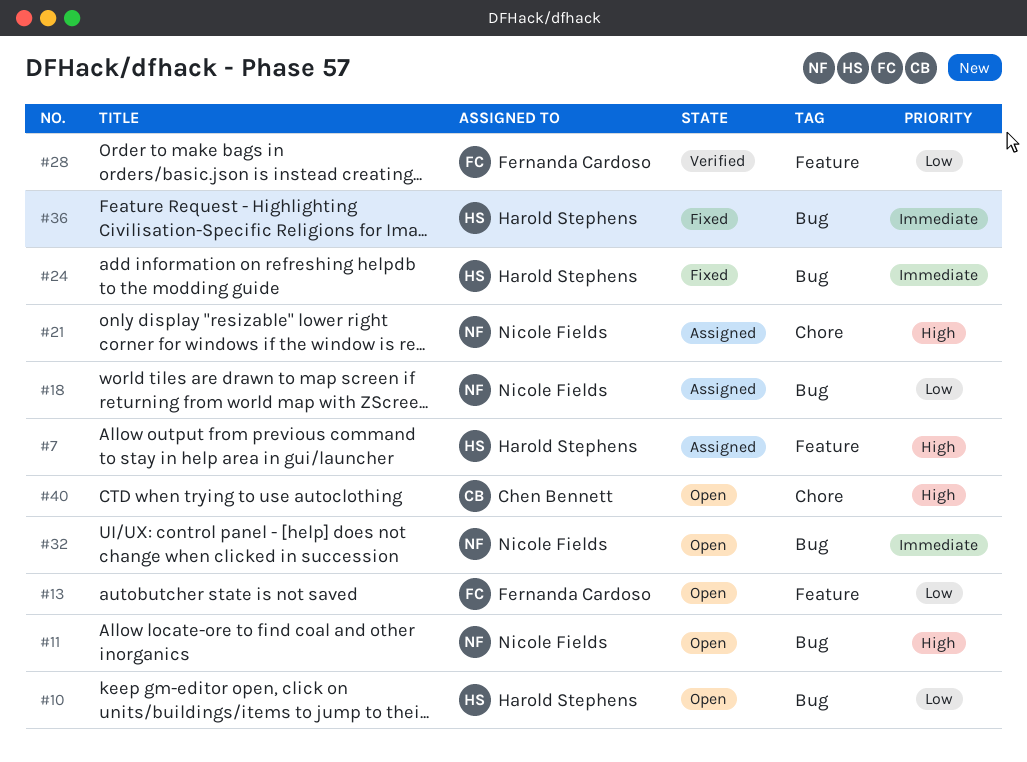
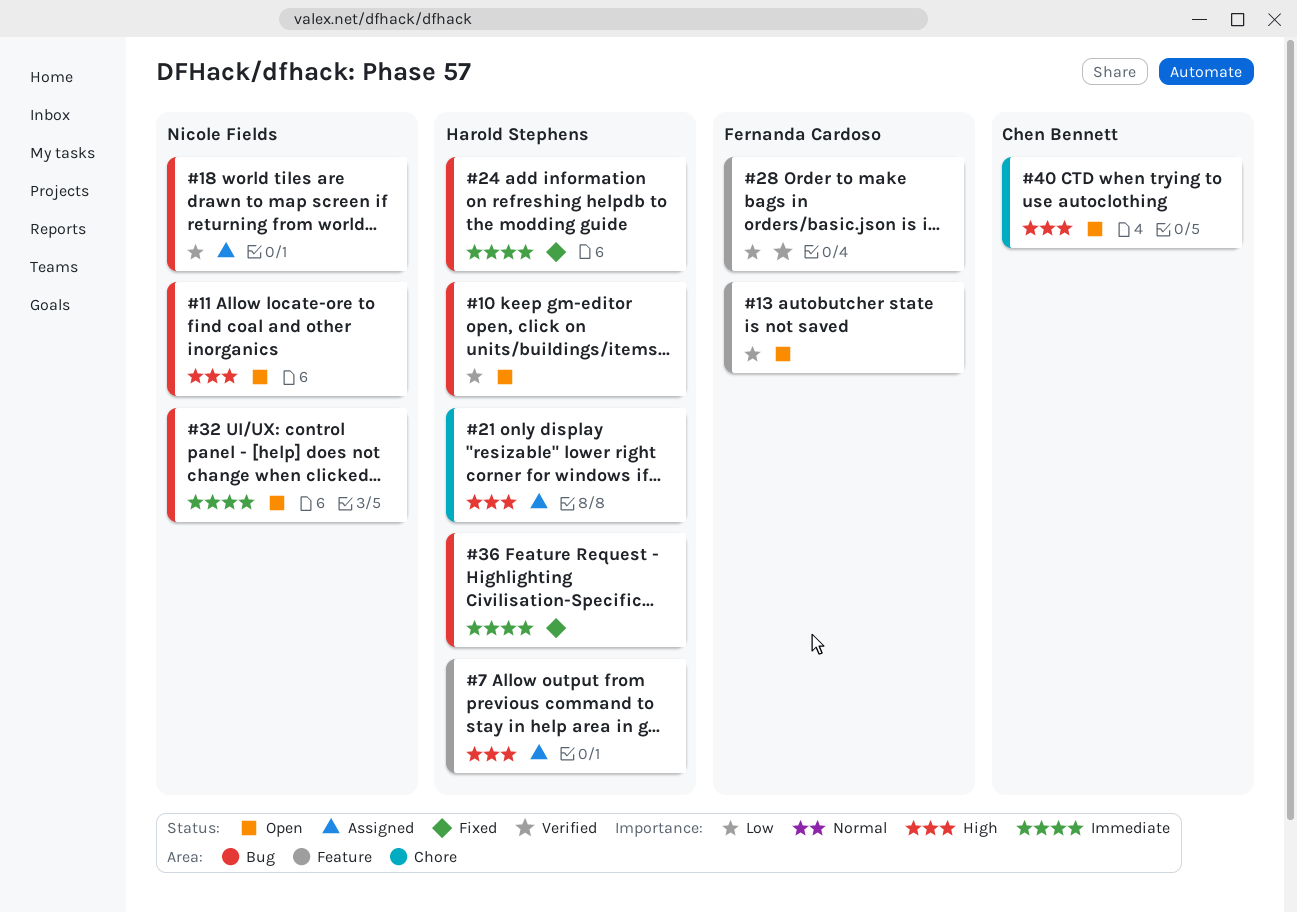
#21, owner: Nicole Fields -> Harold Stephens

